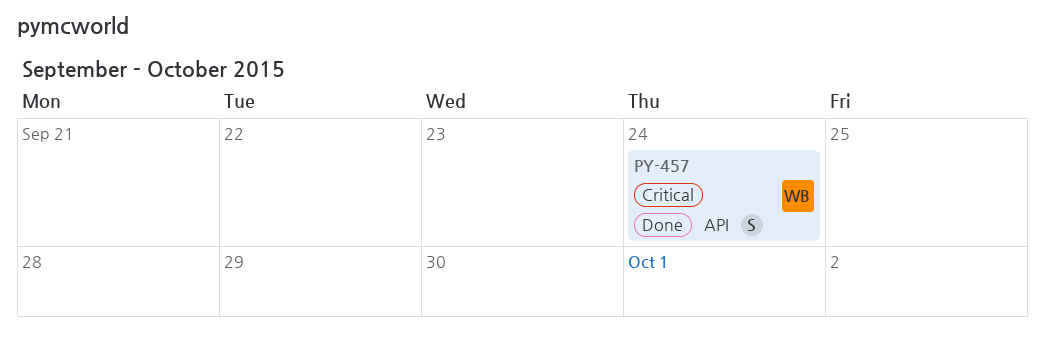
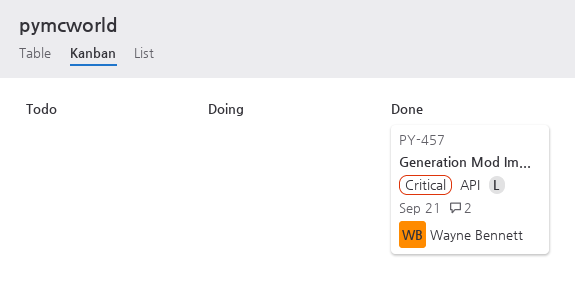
PY-457, estimate: S -> L
PY-457, due: Sep 24 -> Sep 21

